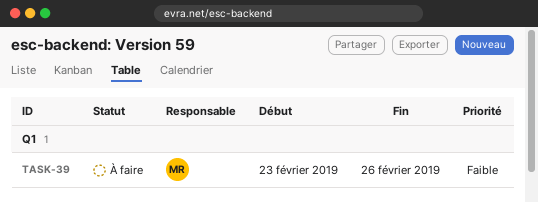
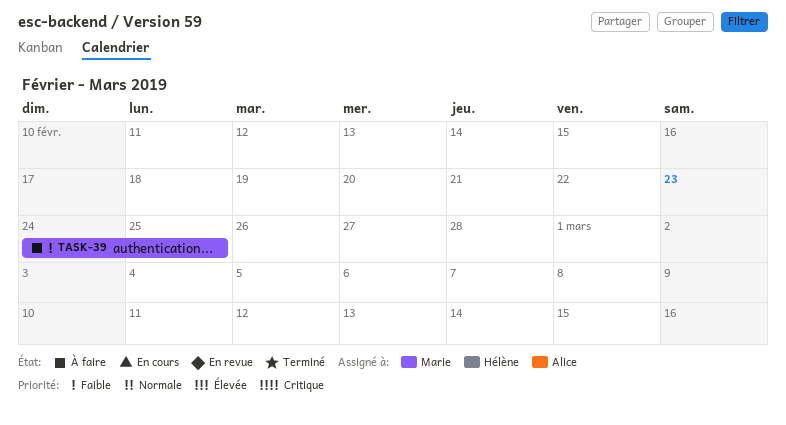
TASK-39, start: Feb 23 -> Feb 24
TASK-39, due: Feb 26 -> Feb 25

